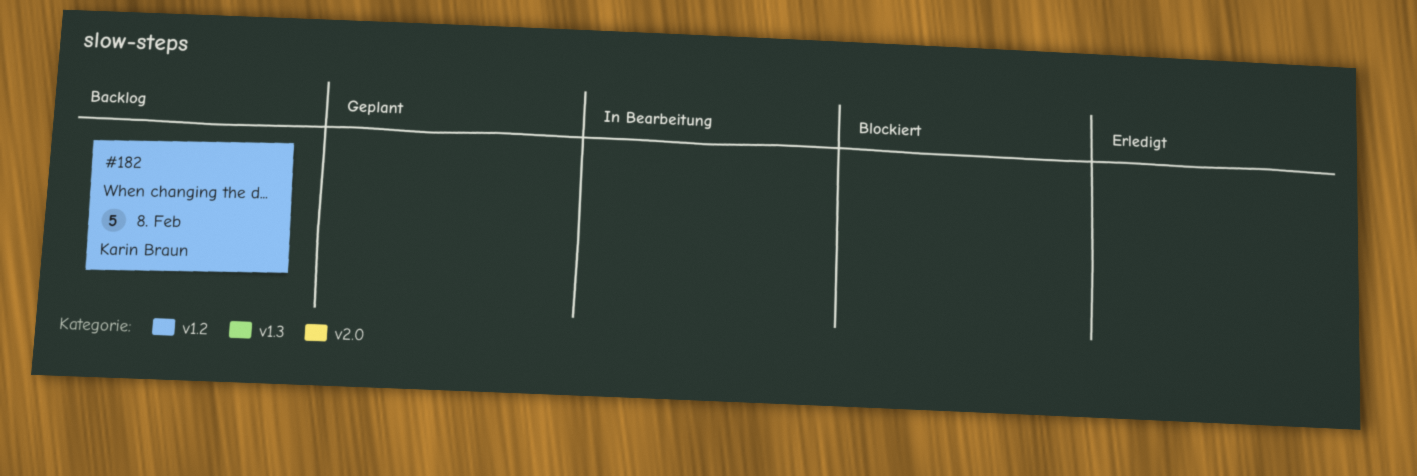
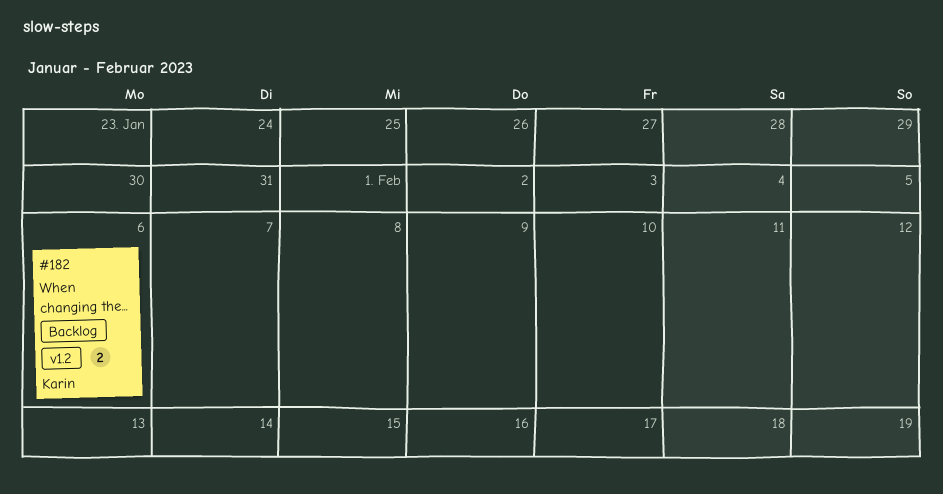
#182, estimate: 5 -> 2
#182, due: Feb 8 -> Feb 6

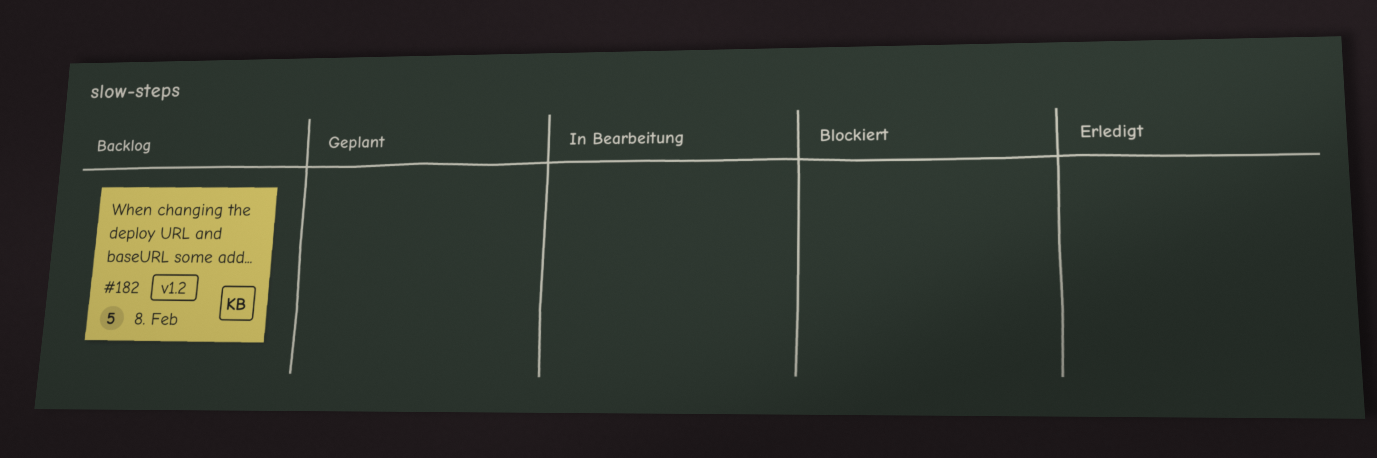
#182, estimate: 2 -> 5
#182, due: Feb 6 -> Feb 8

